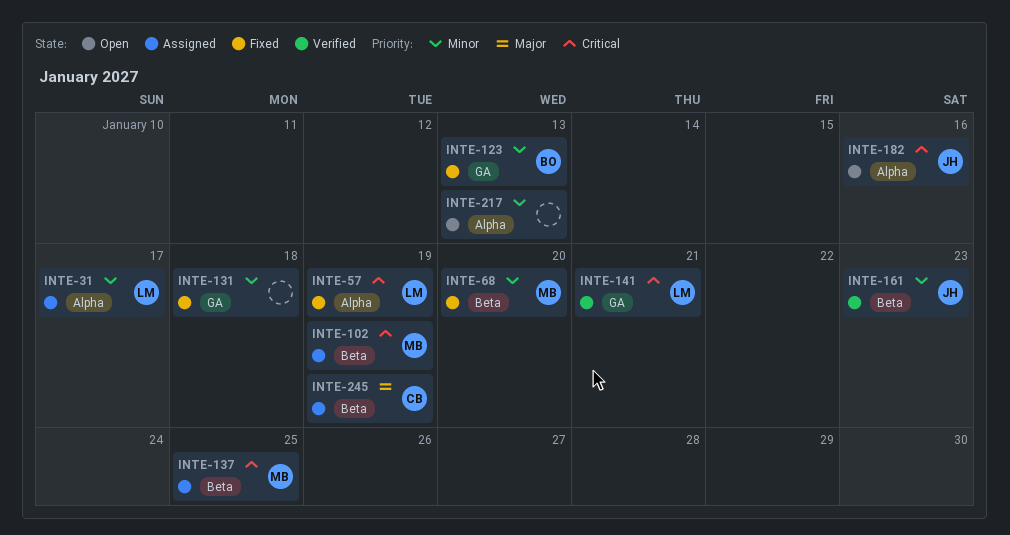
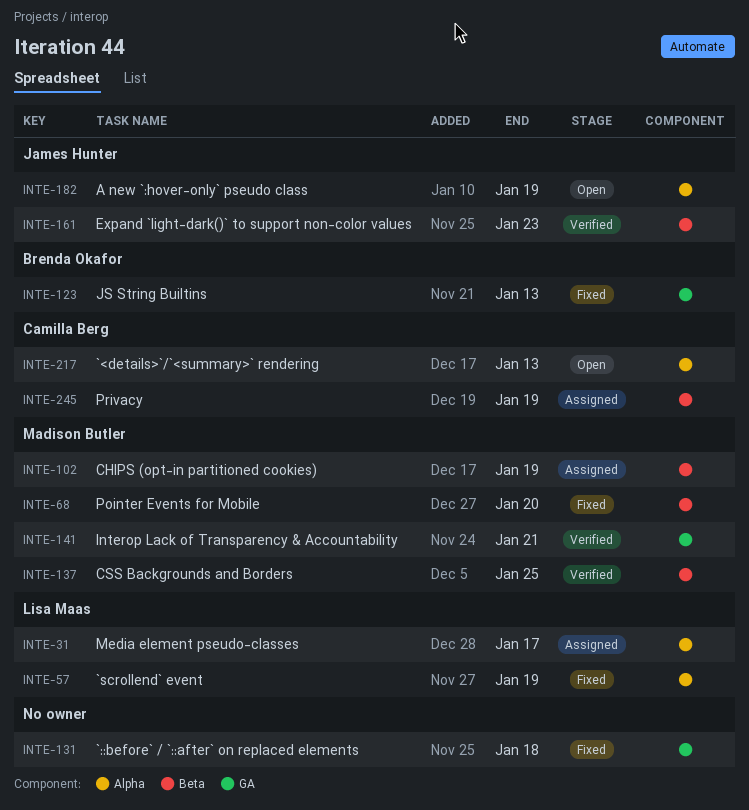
INTE-137, status: Assigned -> Verified
INTE-141, owner: Lisa Maas -> Madison Butler
INTE-182, due: Jan 16 -> Jan 19
INTE-217, owner: none -> Camilla Berg

